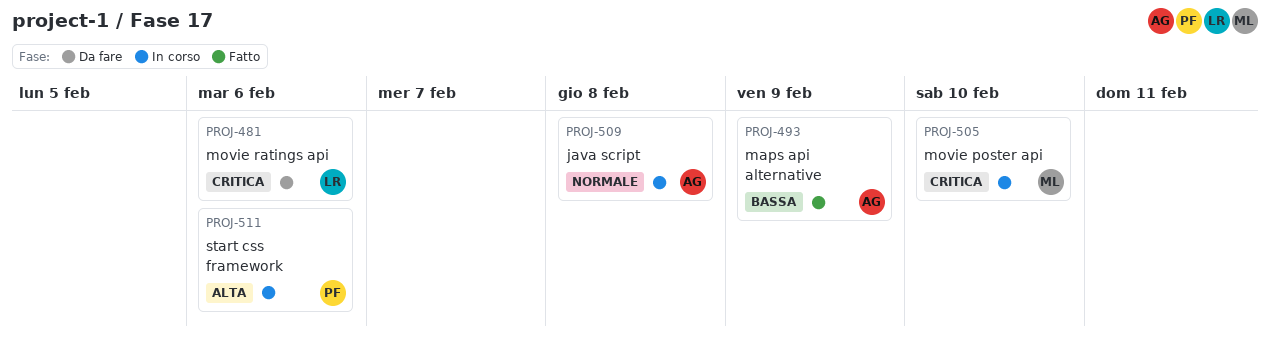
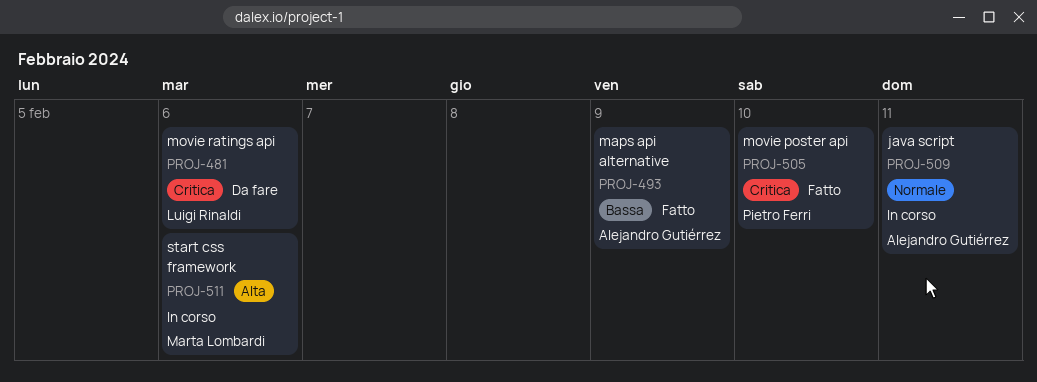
PROJ-505, status: In corso -> Fatto
PROJ-505, owner: Marta Lombardi -> Pietro Ferri
PROJ-509, due: Feb 8 -> Feb 11
PROJ-511, owner: Pietro Ferri -> Marta Lombardi

